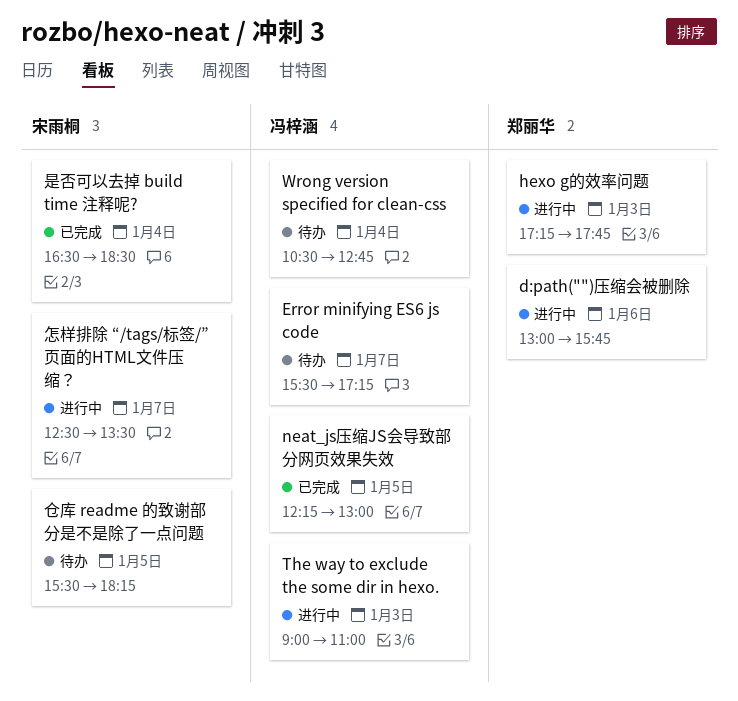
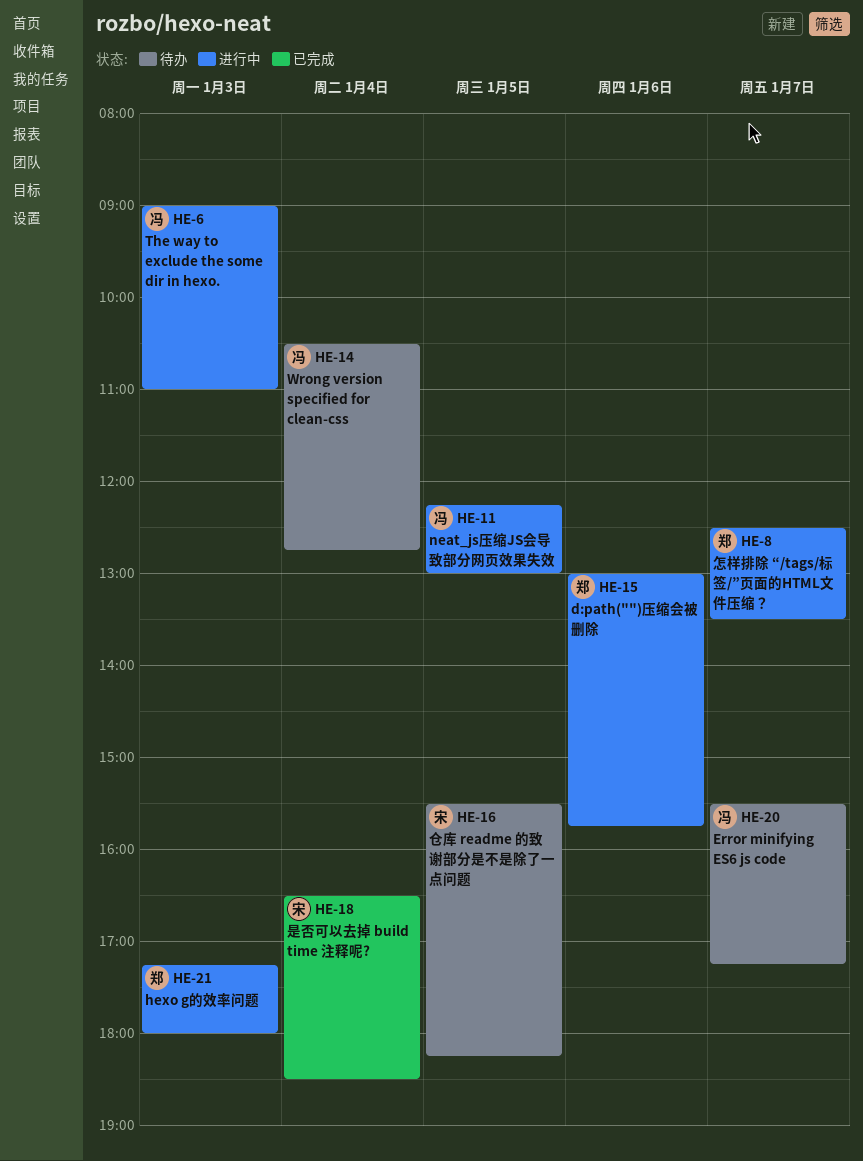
hexo g的效率问题, ends: 17:45 -> 18:00
neat_js压缩JS会导致部分网页效果失效, status: 已完成 -> 进行中
怎样排除 “/tags/标签/”页面的HTML文件压缩？, owner: 宋雨桐 -> 郑丽华

